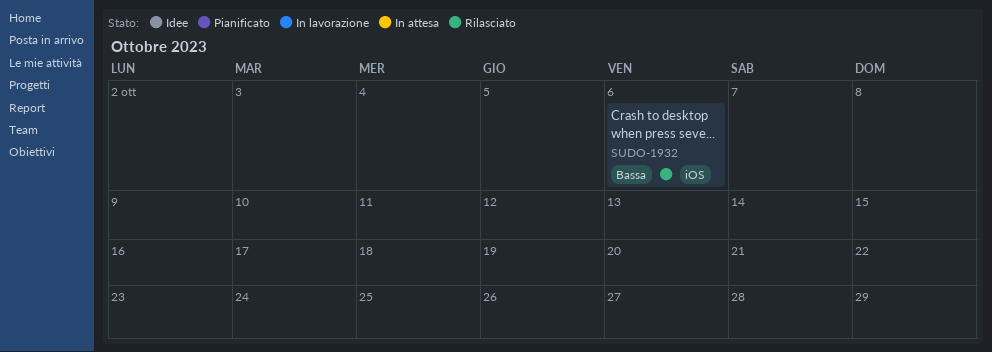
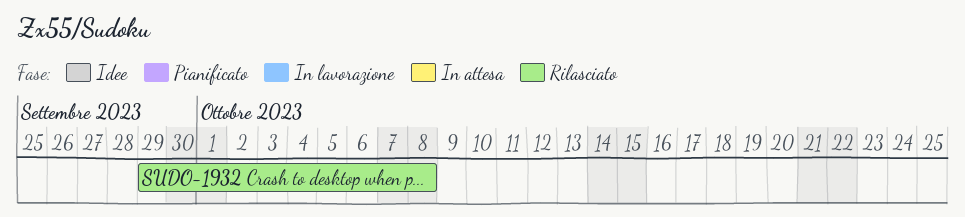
SUDO-1932, due: Oct 6 -> Oct 8

